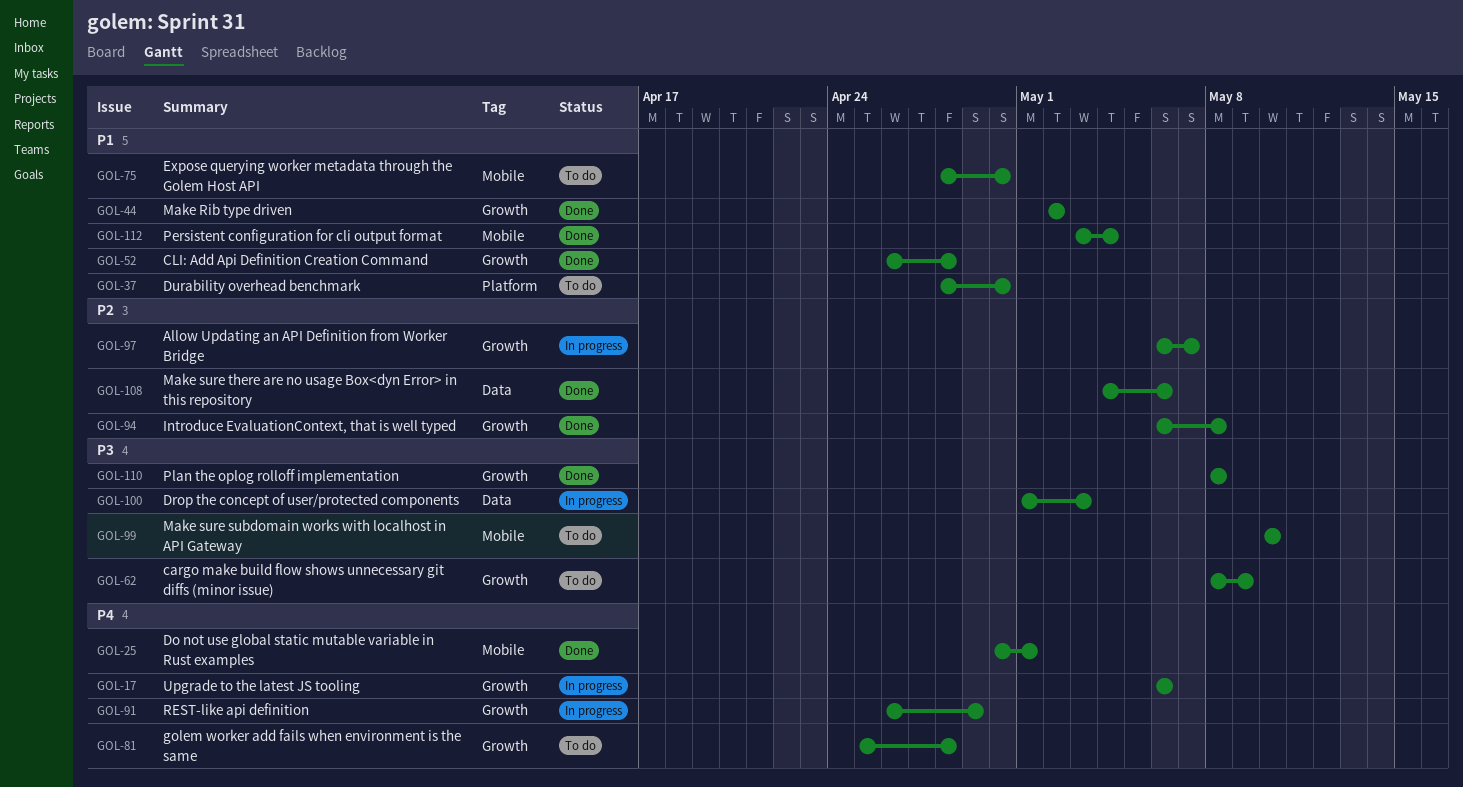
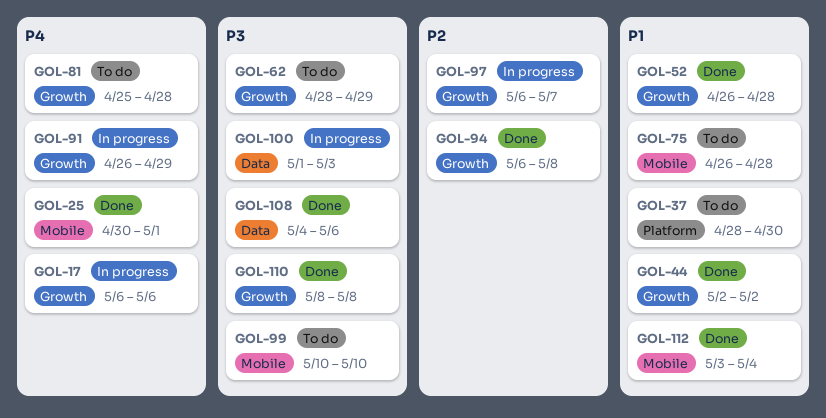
GOL-62, start: May 8 -> Apr 28
GOL-62, due: May 9 -> Apr 29
GOL-75, start: Apr 28 -> Apr 26
GOL-75, due: Apr 30 -> Apr 28
GOL-108, priority: P2 -> P3

